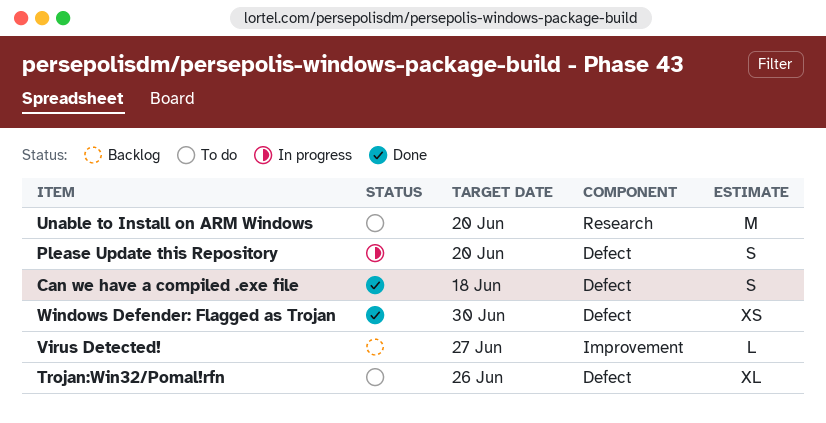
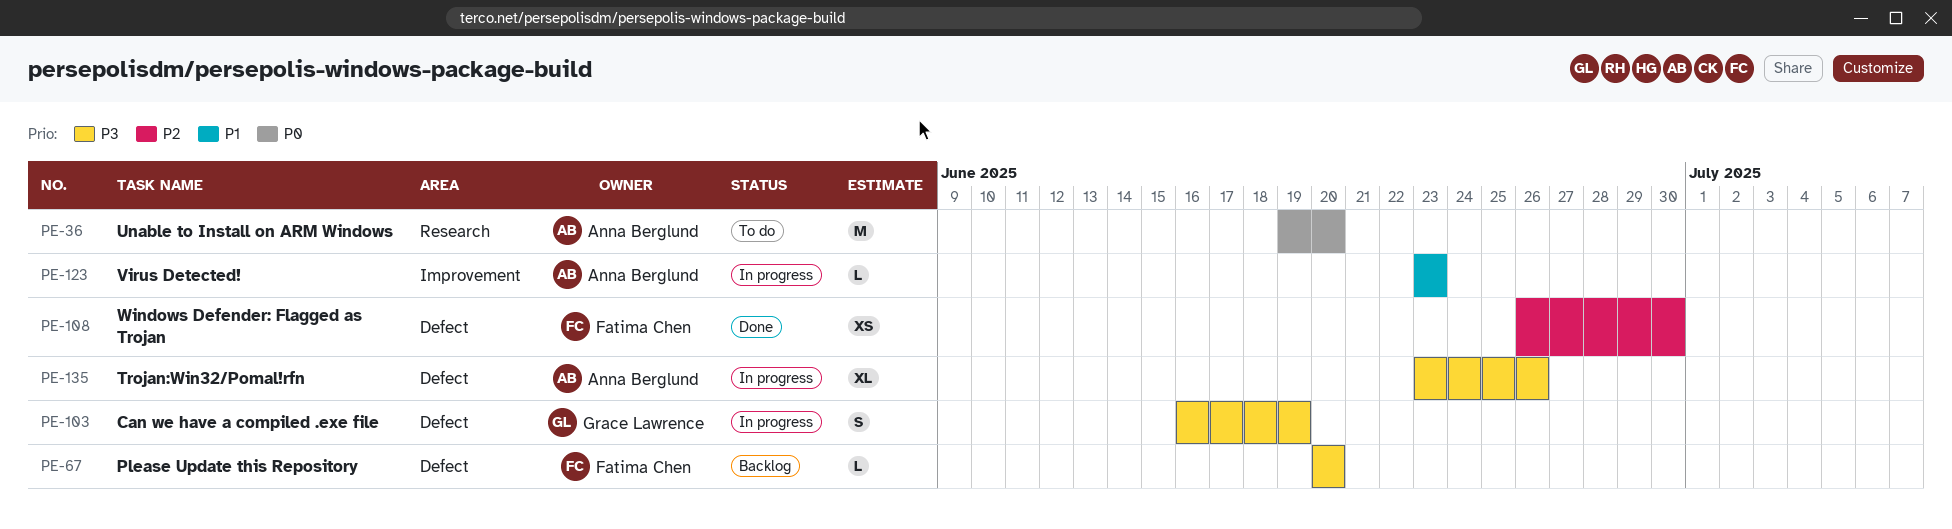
Can we have a compiled .exe file, status: Done -> In progress
Can we have a compiled .exe file, due: Jun 18 -> Jun 19
Please Update this Repository, status: In progress -> Backlog
Please Update this Repository, estimate: S -> L
Trojan:Win32/Pomal!rfn, status: To do -> In progress
Virus Detected!, status: Backlog -> In progress
Virus Detected!, due: Jun 27 -> Jun 23

